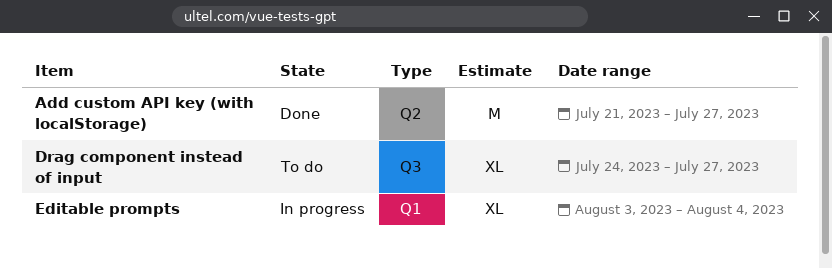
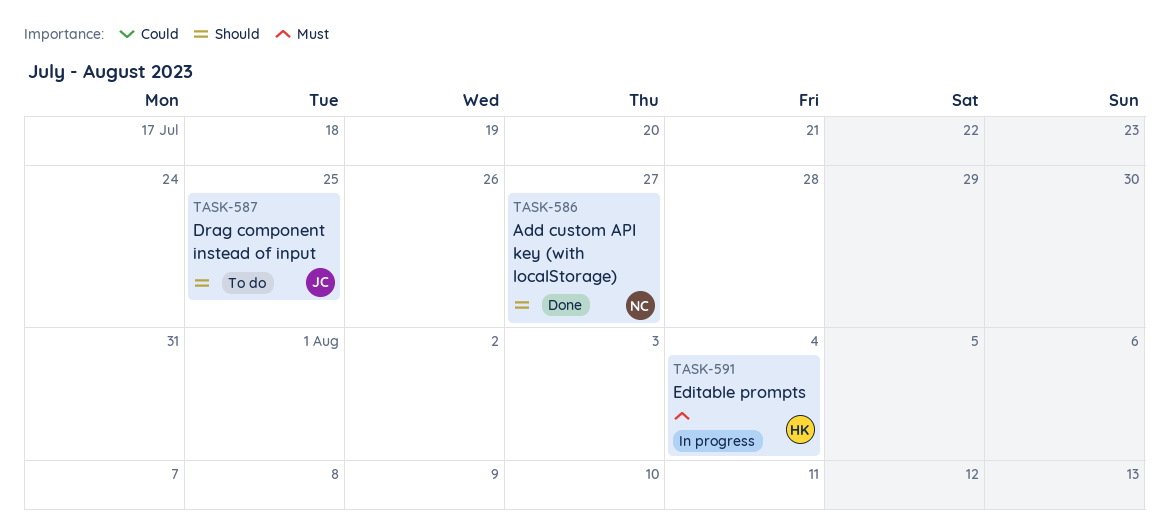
Drag component instead of input, due: Jul 27 -> Jul 25

